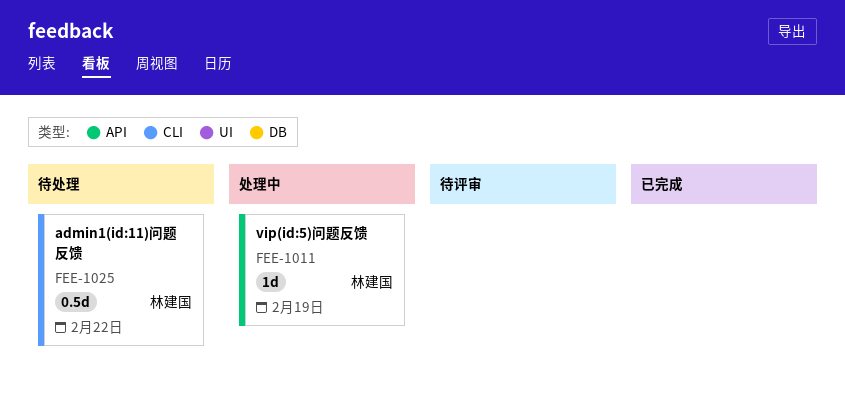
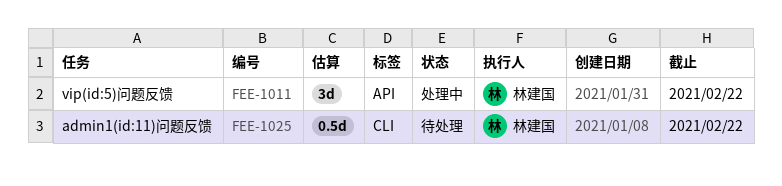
FEE-1011, estimate: 1d -> 3d
FEE-1011, due: Feb 19 -> Feb 22

